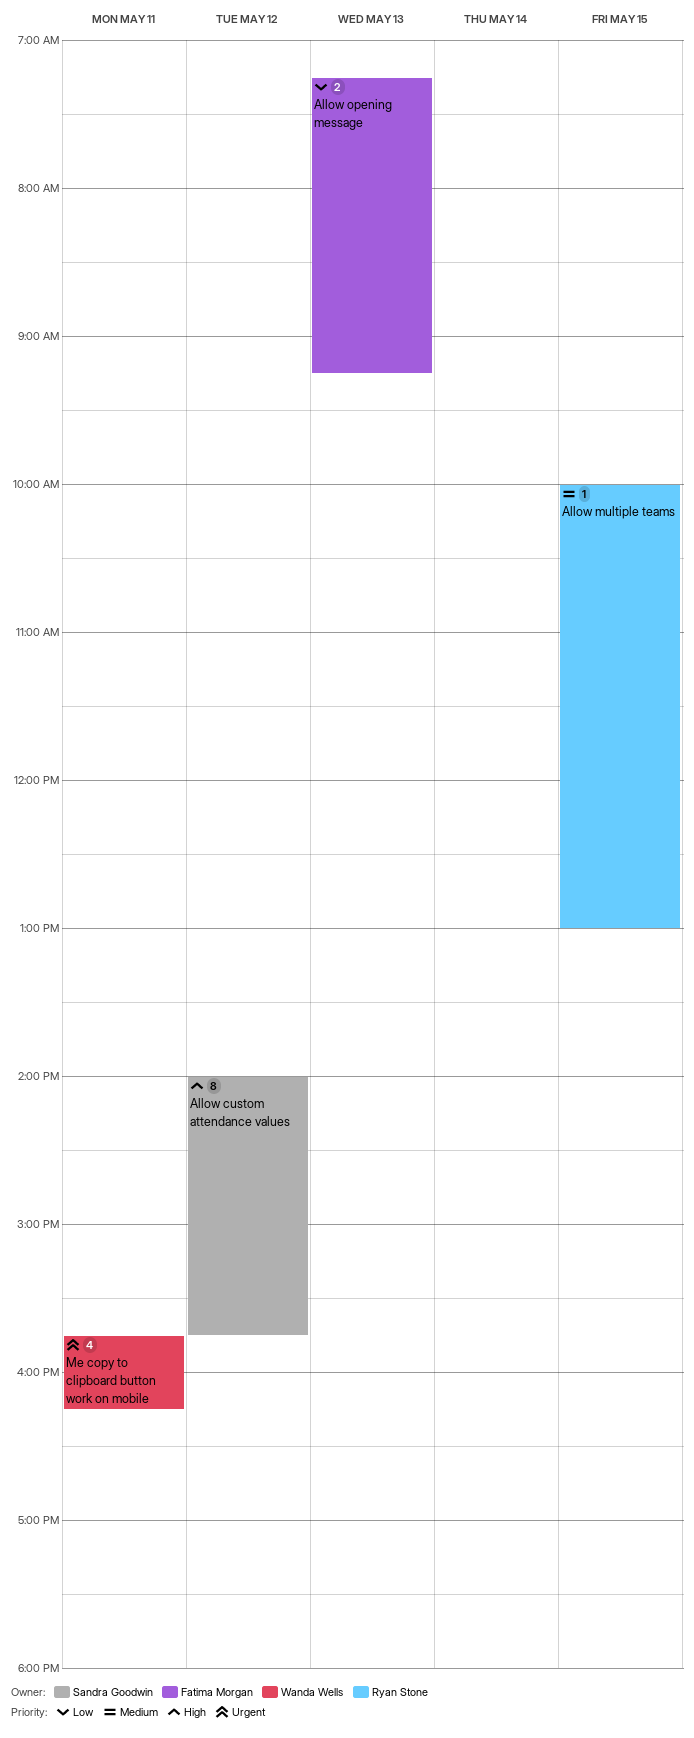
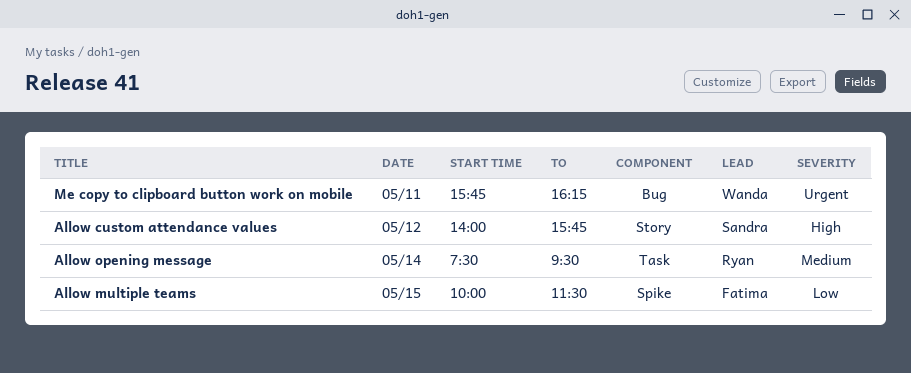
Allow multiple teams, owner: Ryan Stone -> Fatima Morgan
Allow multiple teams, priority: Medium -> Low
Allow multiple teams, ends: 13:00 -> 11:30
Allow opening message, owner: Fatima Morgan -> Ryan Stone
Allow opening message, priority: Low -> Medium
Allow opening message, day: May 13 -> May 14
Allow opening message, begins: 07:15 -> 07:30
Allow opening message, ends: 09:15 -> 09:30

